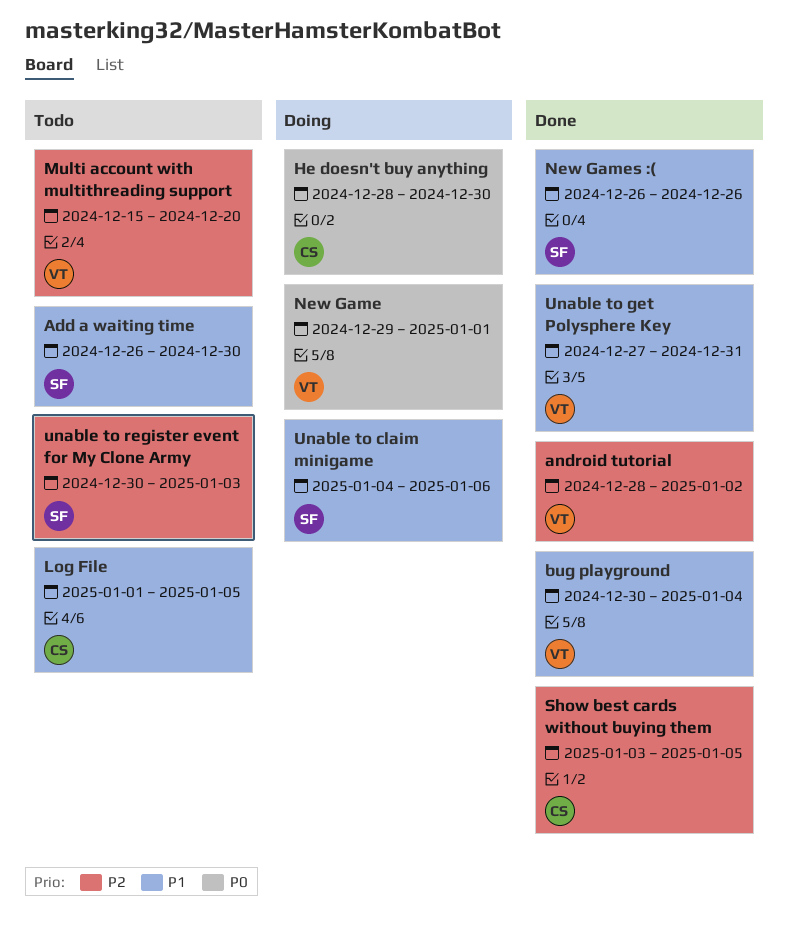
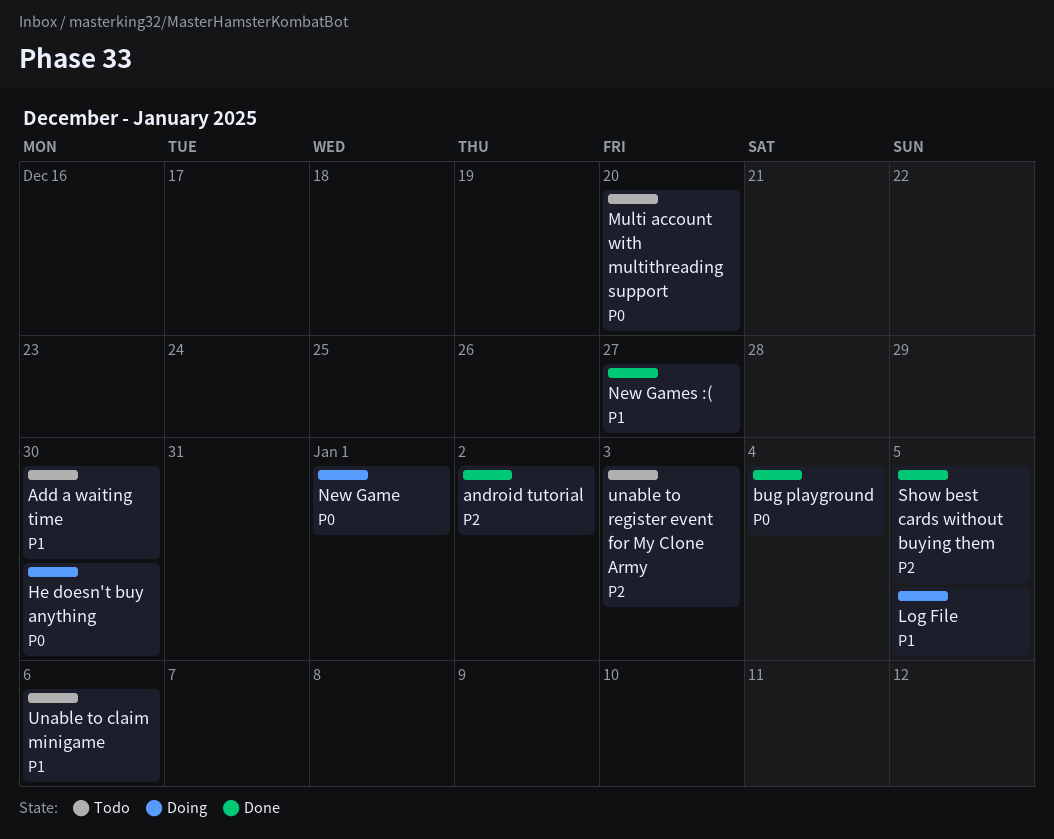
bug playground, priority: P1 -> P0
Log File, status: Todo -> Doing
Multi account with multithreading support, priority: P2 -> P0
New Games :(, due: Dec 26 -> Dec 27
Unable to claim minigame, status: Doing -> Todo
Unable to get Polysphere Key: present -> none

